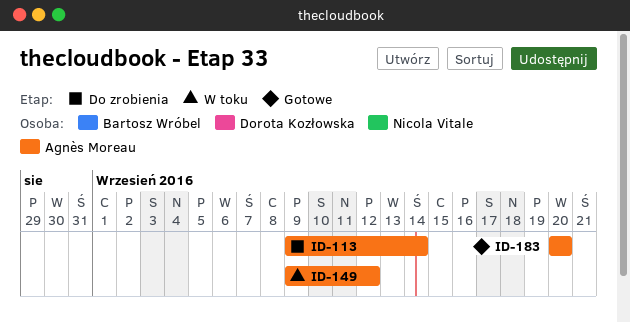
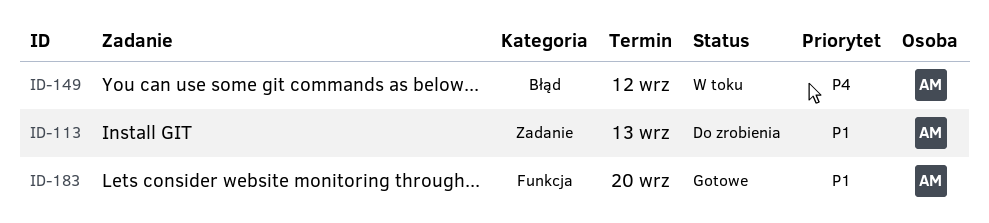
ID-113, due: Sep 14 -> Sep 13

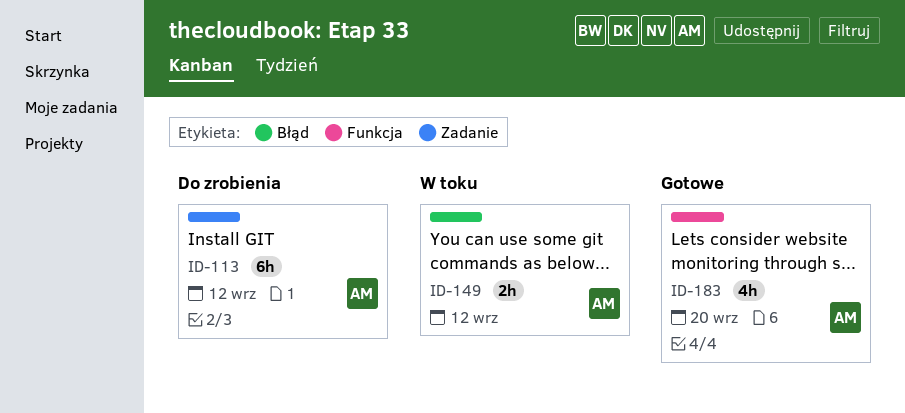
ID-113, due: Sep 13 -> Sep 12

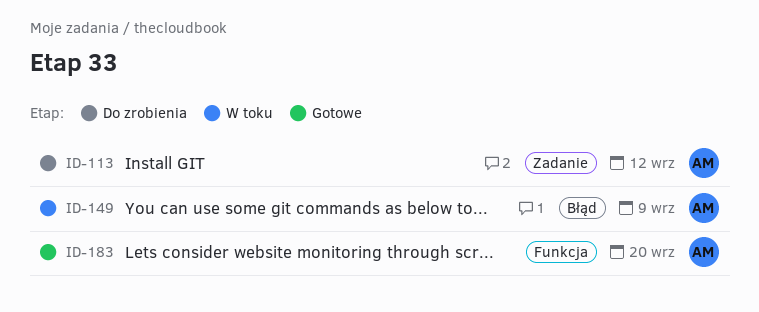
ID-149, due: Sep 12 -> Sep 9

